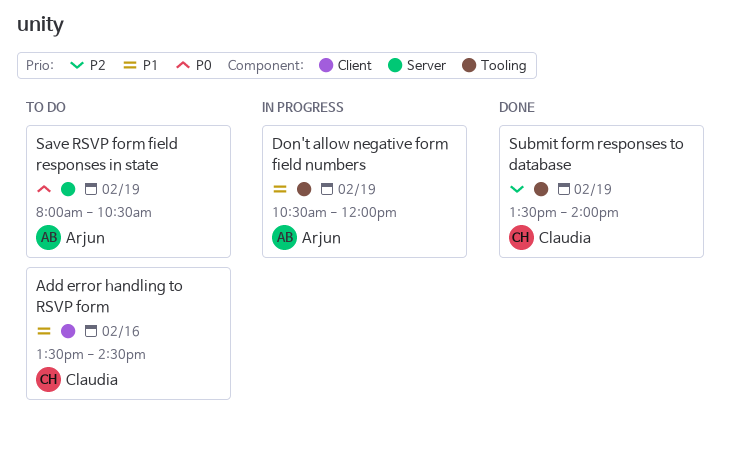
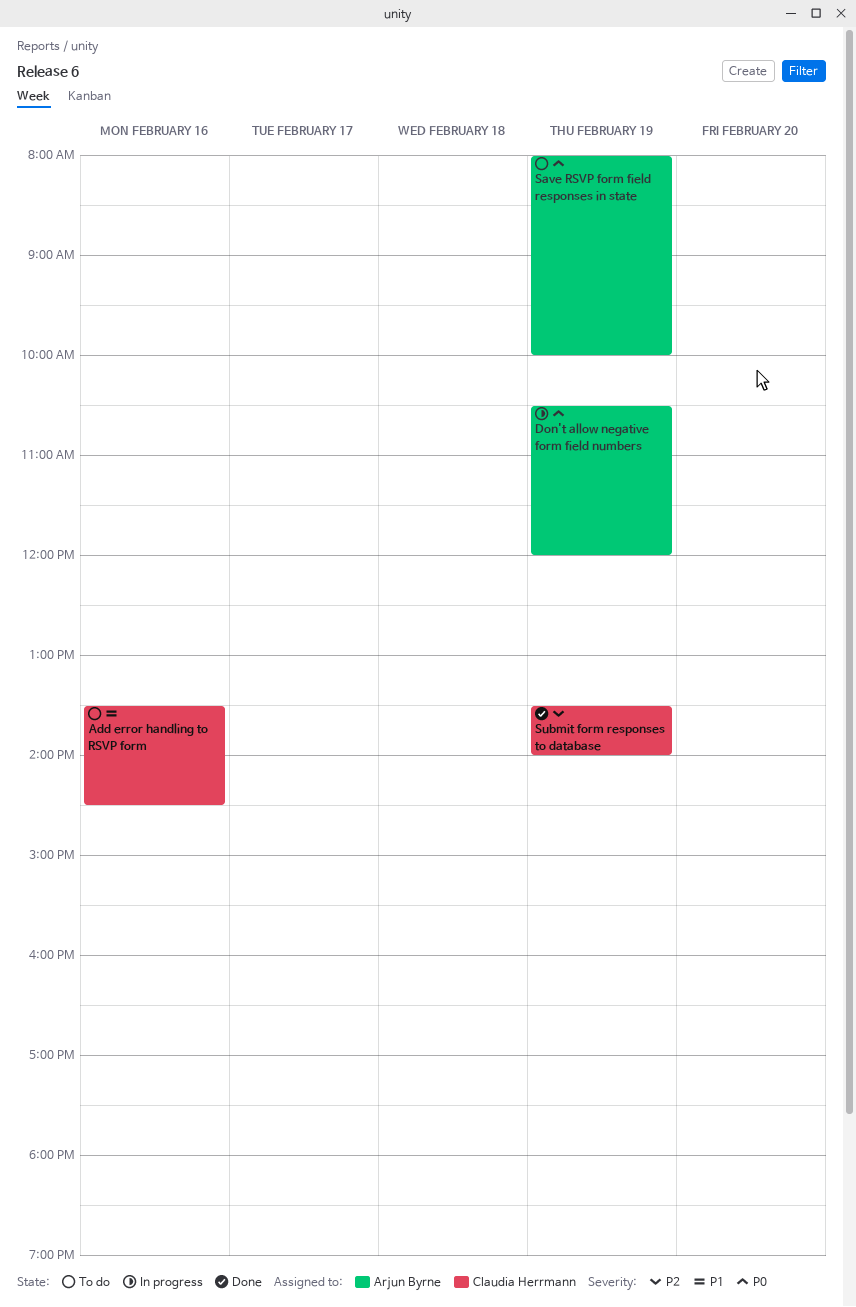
Don't allow negative form field numbers, priority: P1 -> P0
Save RSVP form field responses in state, ends: 10:30 -> 10:00

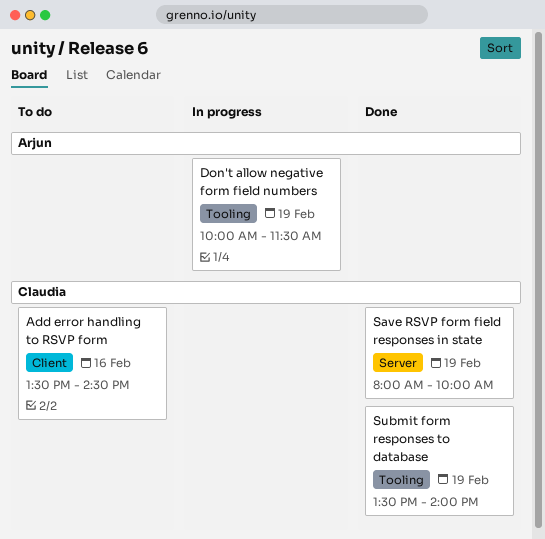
Don't allow negative form field numbers, begins: 10:30 -> 10:00
Don't allow negative form field numbers, ends: 12:00 -> 11:30
Save RSVP form field responses in state, status: To do -> Done
Save RSVP form field responses in state, owner: Arjun Byrne -> Claudia Herrmann

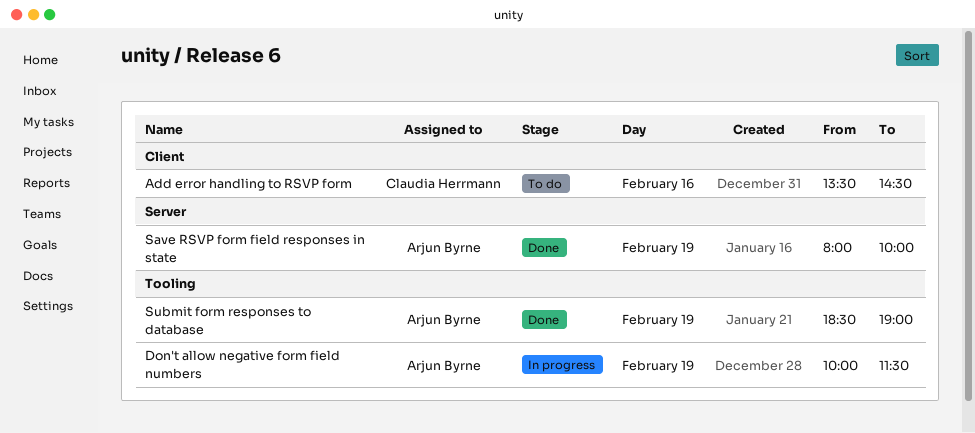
Save RSVP form field responses in state, owner: Claudia Herrmann -> Arjun Byrne
Submit form responses to database, owner: Claudia Herrmann -> Arjun Byrne
Submit form responses to database, begins: 13:30 -> 18:30
Submit form responses to database, ends: 14:00 -> 19:00

